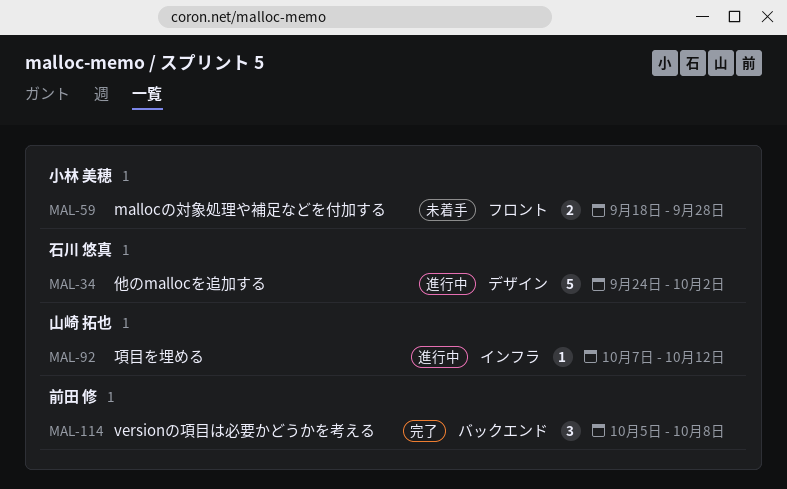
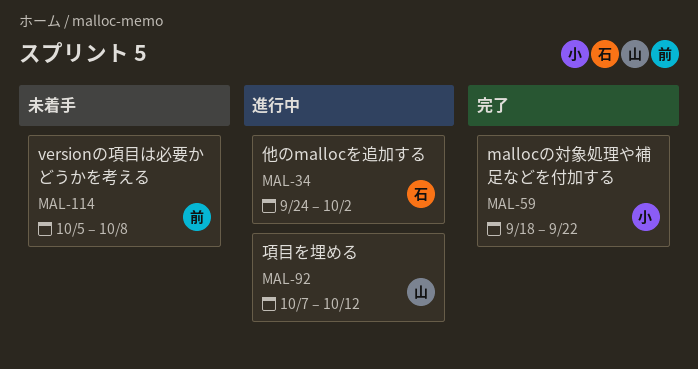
MAL-59, status: 未着手 -> 完了
MAL-59, due: Sep 28 -> Sep 22
MAL-114, status: 完了 -> 未着手

